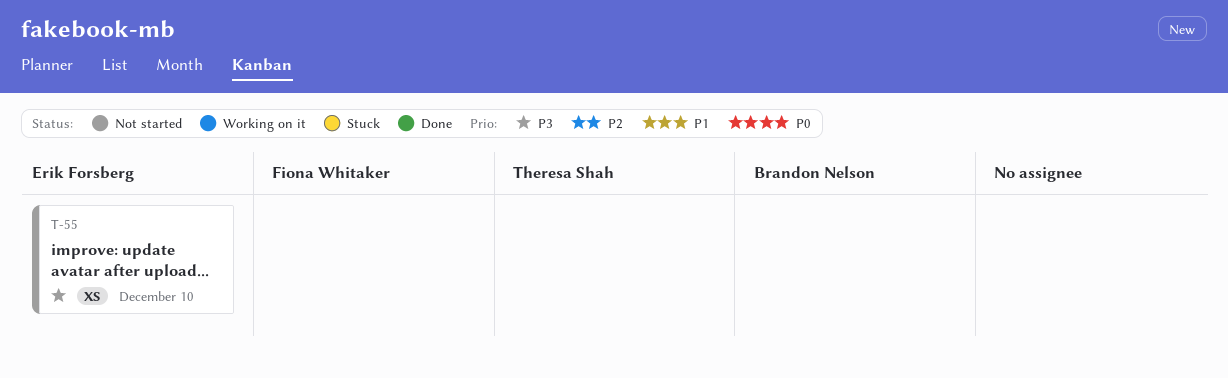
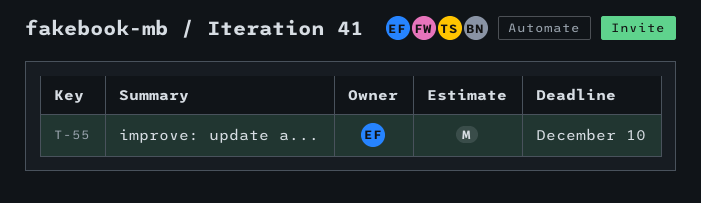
T-55, estimate: XS -> M

